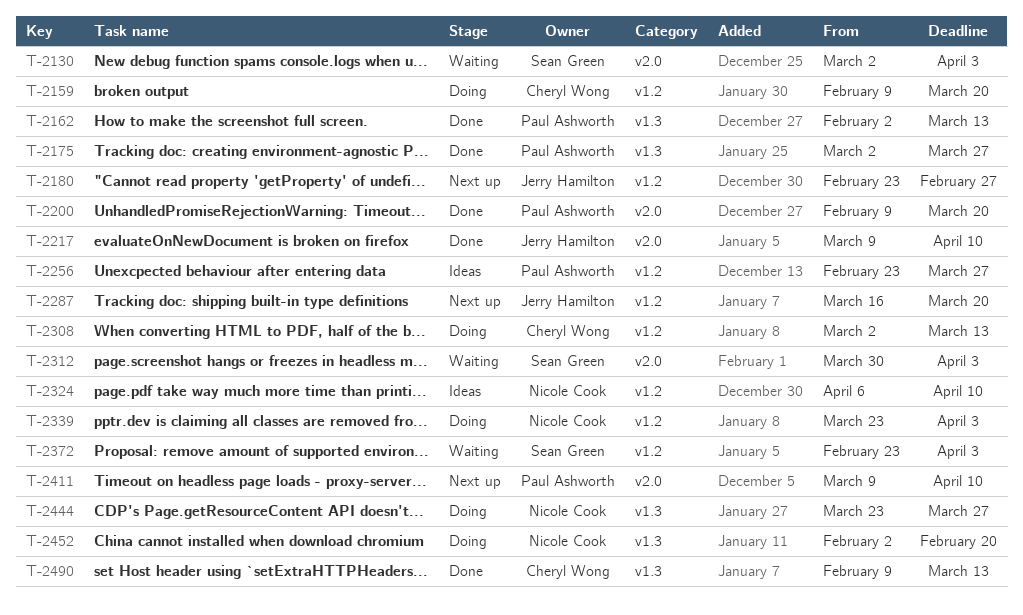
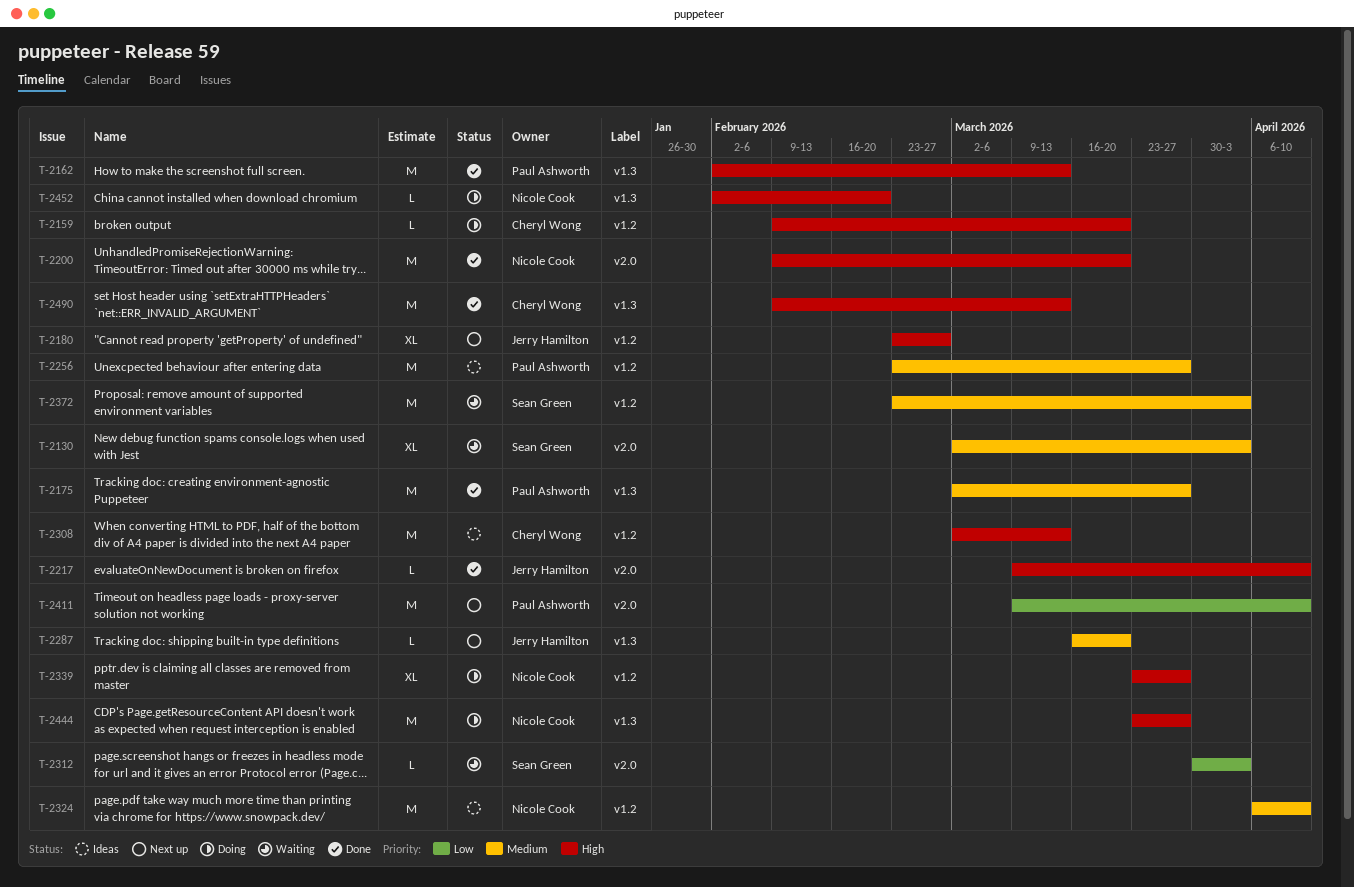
T-2200, owner: Paul Ashworth -> Nicole Cook
T-2287, label: v1.2 -> v1.3
T-2308, status: Doing -> Ideas
T-2339, due: Apr 3 -> Mar 27

